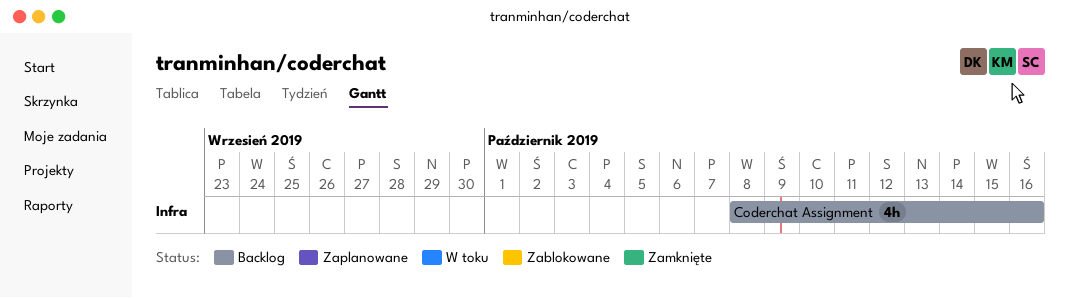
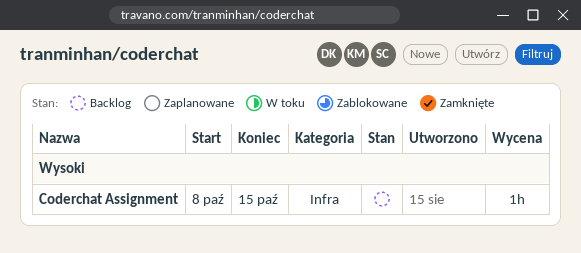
Coderchat Assignment, estimate: 4h -> 1h
Coderchat Assignment, due: Oct 16 -> Oct 15

